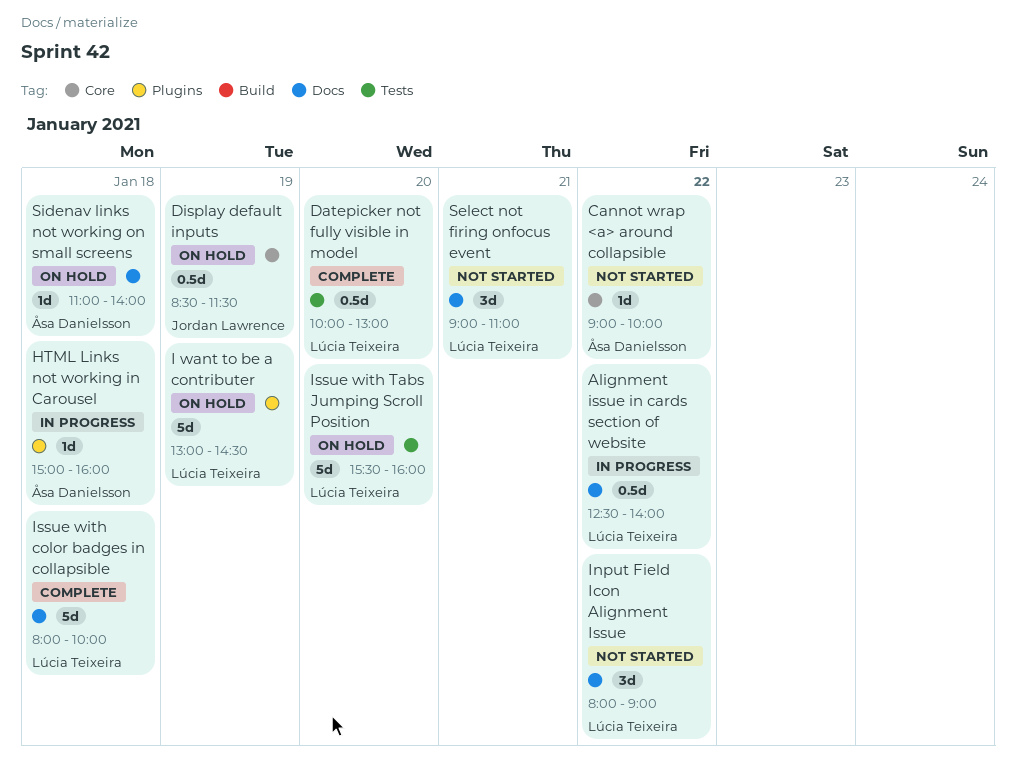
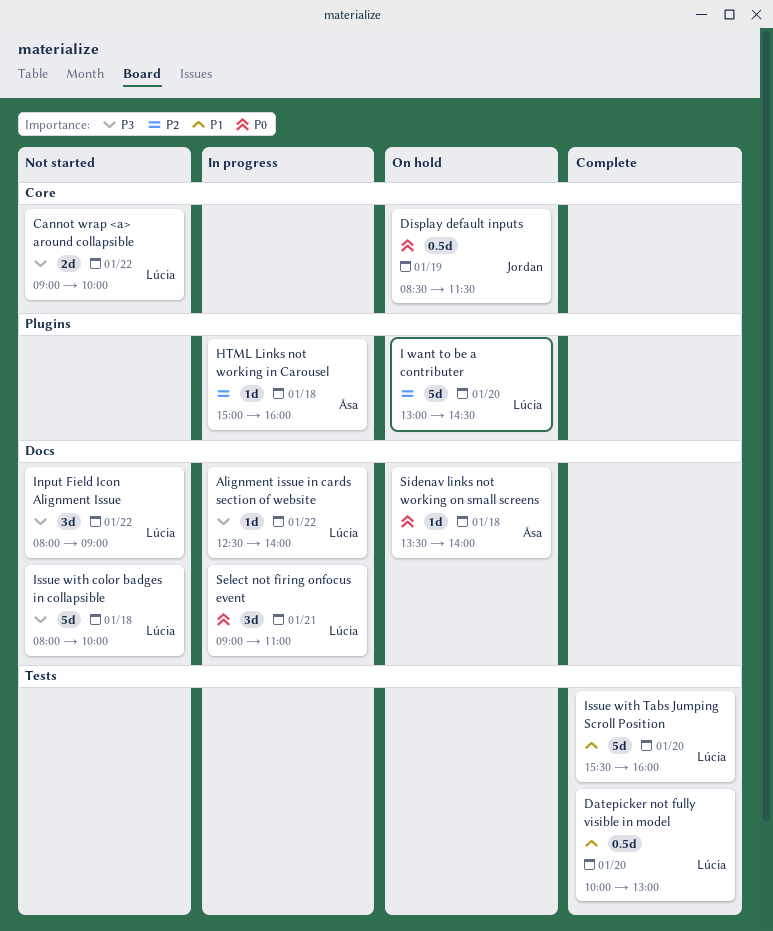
Alignment issue in cards section of website, estimate: 0.5d -> 1d
Cannot wrap <a> around collapsible, owner: Åsa Danielsson -> Lúcia Teixeira
Cannot wrap <a> around collapsible, estimate: 1d -> 2d
I want to be a contributer, day: Jan 19 -> Jan 20
Issue with color badges in collapsible, status: Complete -> Not started
Issue with Tabs Jumping Scroll Position, status: On hold -> Complete
Select not firing onfocus event, status: Not started -> In progress
Sidenav links not working on small screens, begins: 11:00 -> 13:30

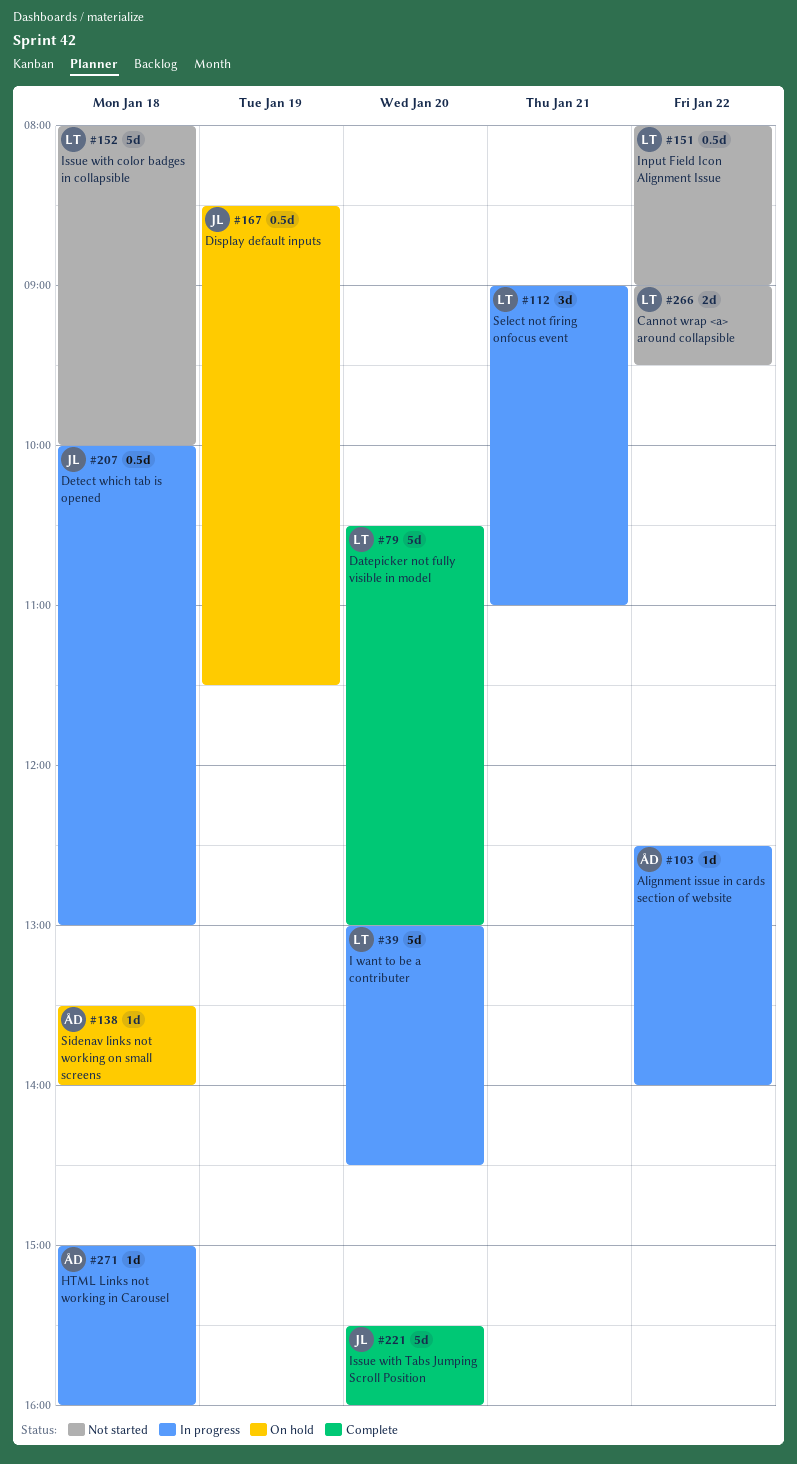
Alignment issue in cards section of website, owner: Lúcia -> Åsa
Cannot wrap <a> around collapsible, ends: 10:00 -> 09:30
Datepicker not fully visible in model, estimate: 0.5d -> 5d
Datepicker not fully visible in model, begins: 10:00 -> 10:30
Detect which tab is opened: none -> present
I want to be a contributer, status: On hold -> In progress
Input Field Icon Alignment Issue, estimate: 3d -> 0.5d
Issue with Tabs Jumping Scroll Position, owner: Lúcia -> Jordan

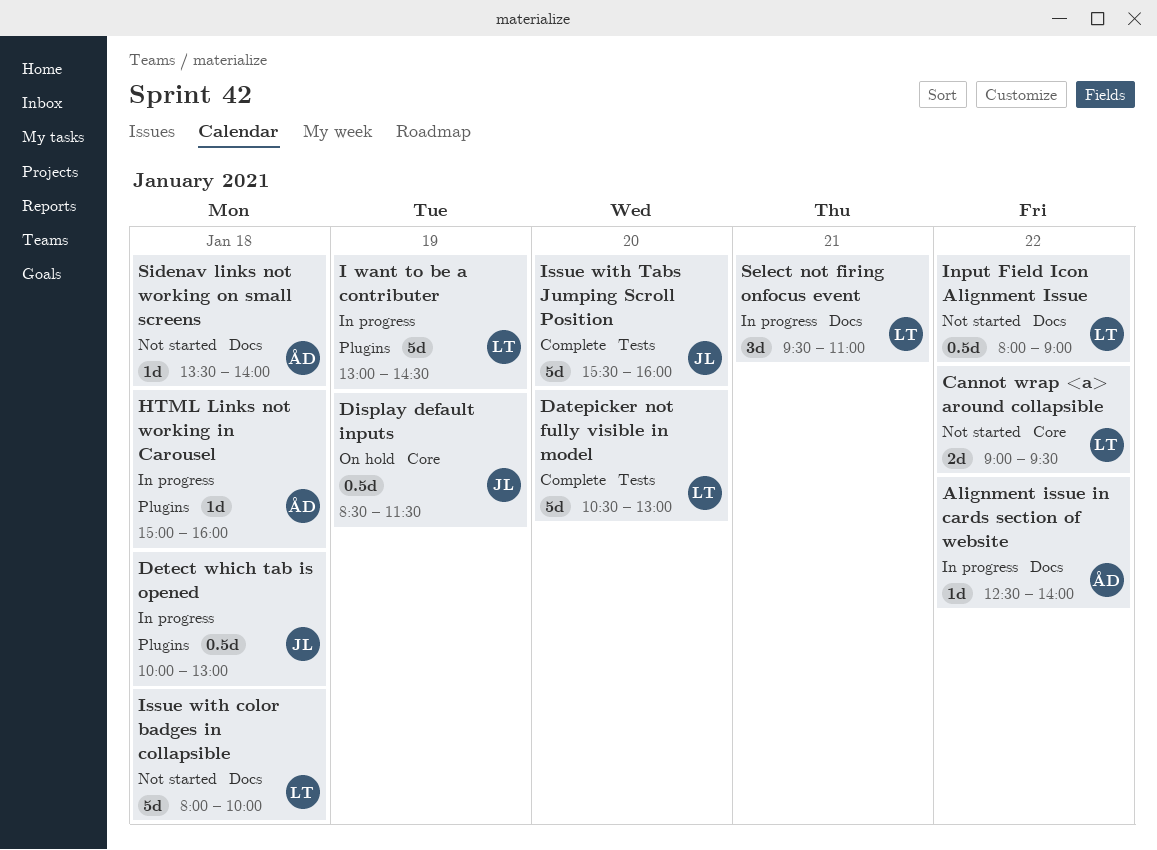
I want to be a contributer, day: Jan 20 -> Jan 19
Select not firing onfocus event, begins: 09:00 -> 09:30
Sidenav links not working on small screens, status: On hold -> Not started

